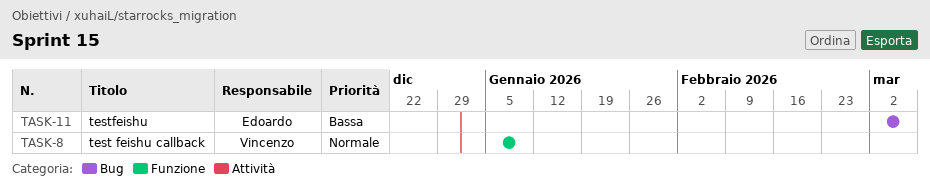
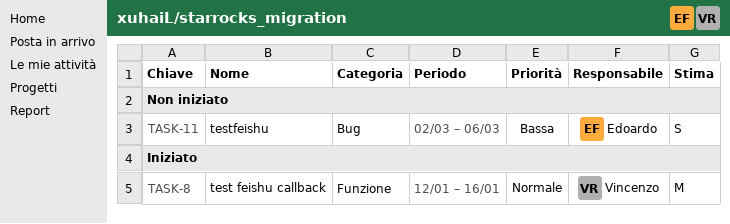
TASK-8, start: Jan 5 -> Jan 12
TASK-8, due: Jan 9 -> Jan 16

